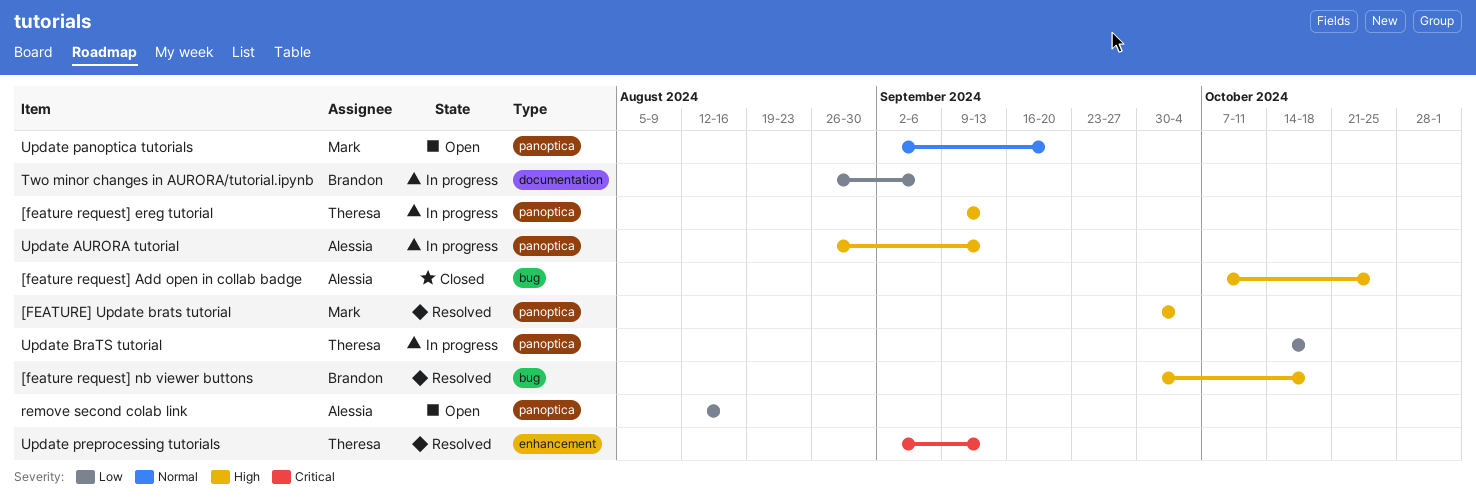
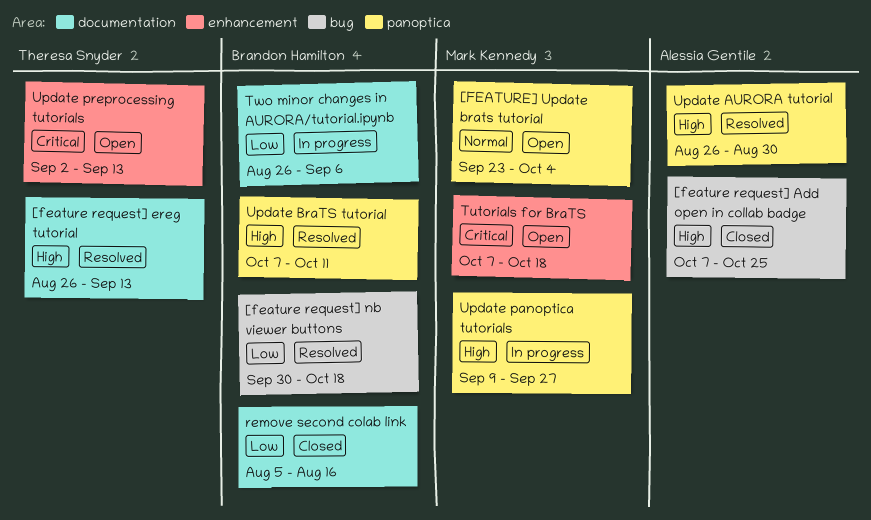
[feature request] ereg tutorial, status: In progress -> Resolved
[feature request] ereg tutorial, label: panoptica -> documentation
[feature request] ereg tutorial, start: Sep 9 -> Aug 26
[feature request] nb viewer buttons, priority: High -> Low
[FEATURE] Update brats tutorial, status: Resolved -> Open
[FEATURE] Update brats tutorial, priority: High -> Normal
[FEATURE] Update brats tutorial, start: Sep 30 -> Sep 23
remove second colab link, status: Open -> Closed
remove second colab link, owner: Alessia Gentile -> Brandon Hamilton
remove second colab link, label: panoptica -> documentation
remove second colab link, start: Aug 12 -> Aug 5
Tutorials for BraTS: none -> present
Update AURORA tutorial, status: In progress -> Resolved
Update AURORA tutorial, due: Sep 13 -> Aug 30
Update BraTS tutorial, status: In progress -> Resolved
Update BraTS tutorial, owner: Theresa Snyder -> Brandon Hamilton
Update BraTS tutorial, priority: Low -> High
Update BraTS tutorial, start: Oct 14 -> Oct 7
Update BraTS tutorial, due: Oct 18 -> Oct 11
Update panoptica tutorials, status: Open -> In progress
Update panoptica tutorials, priority: Normal -> High
Update panoptica tutorials, start: Sep 2 -> Sep 9
Update panoptica tutorials, due: Sep 20 -> Sep 27
Update preprocessing tutorials, status: Resolved -> Open

